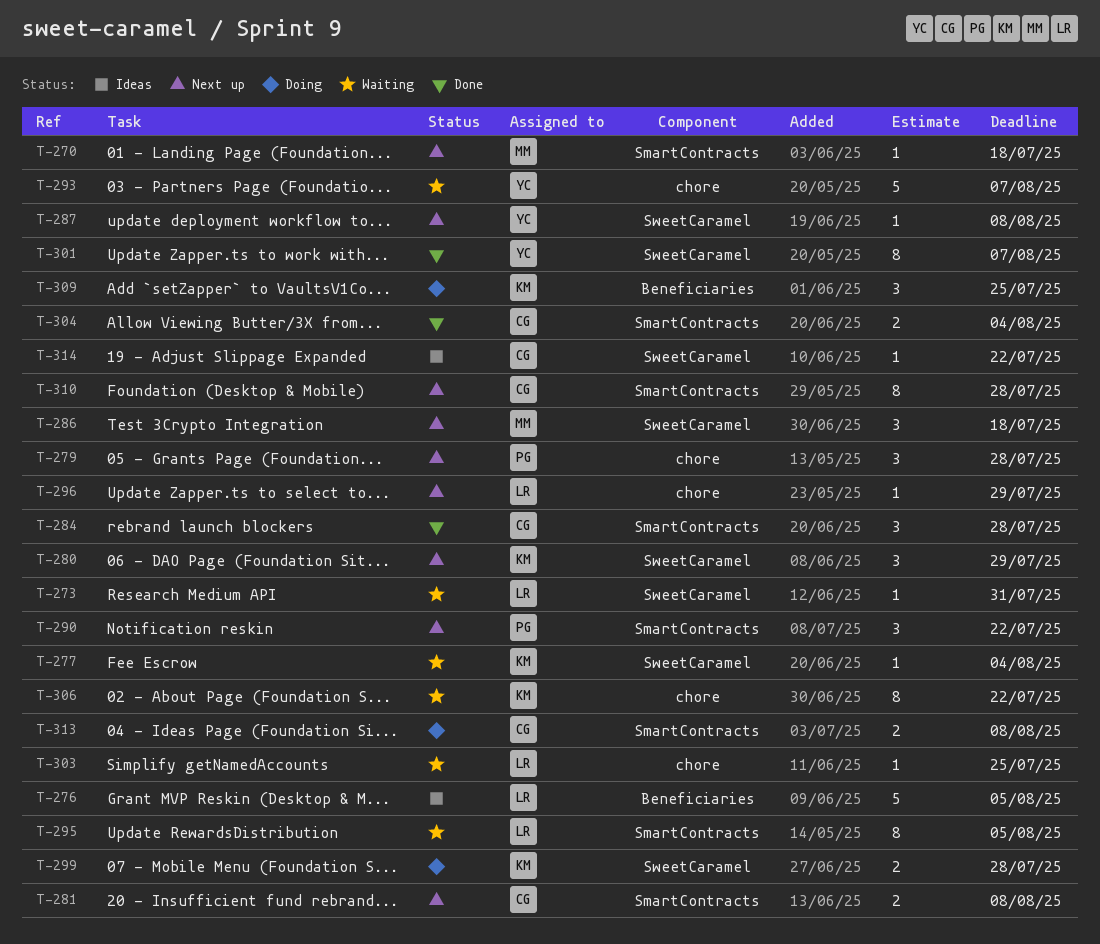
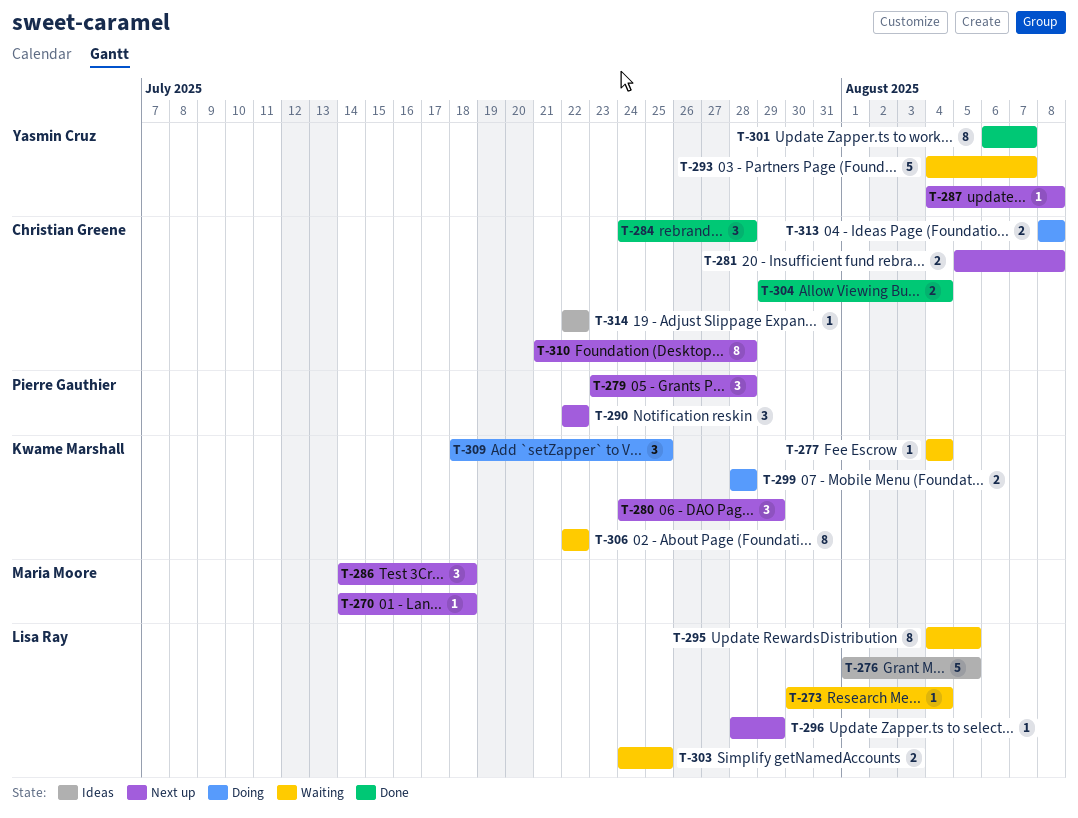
T-273, due: Jul 31 -> Aug 4
T-303, estimate: 1 -> 2

